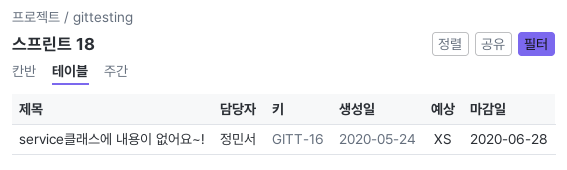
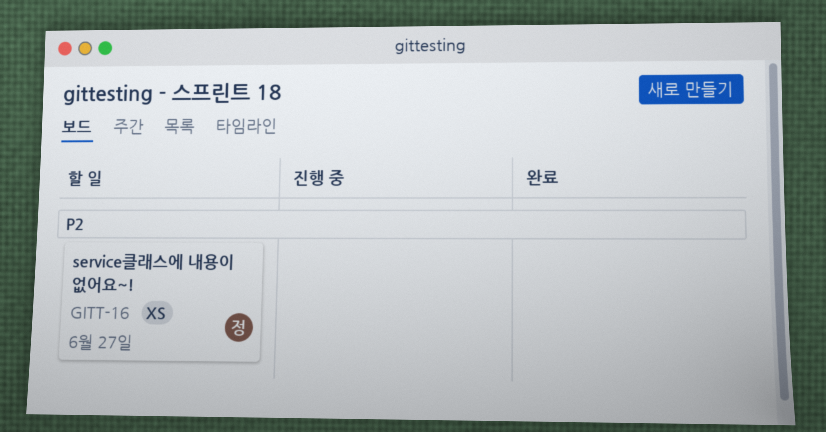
GITT-16, due: Jun 28 -> Jun 27

